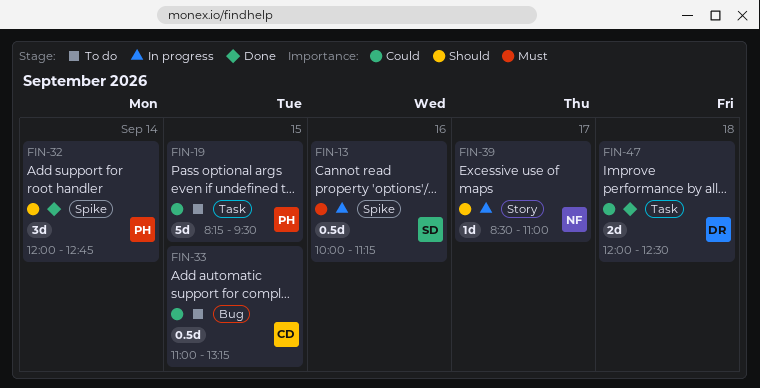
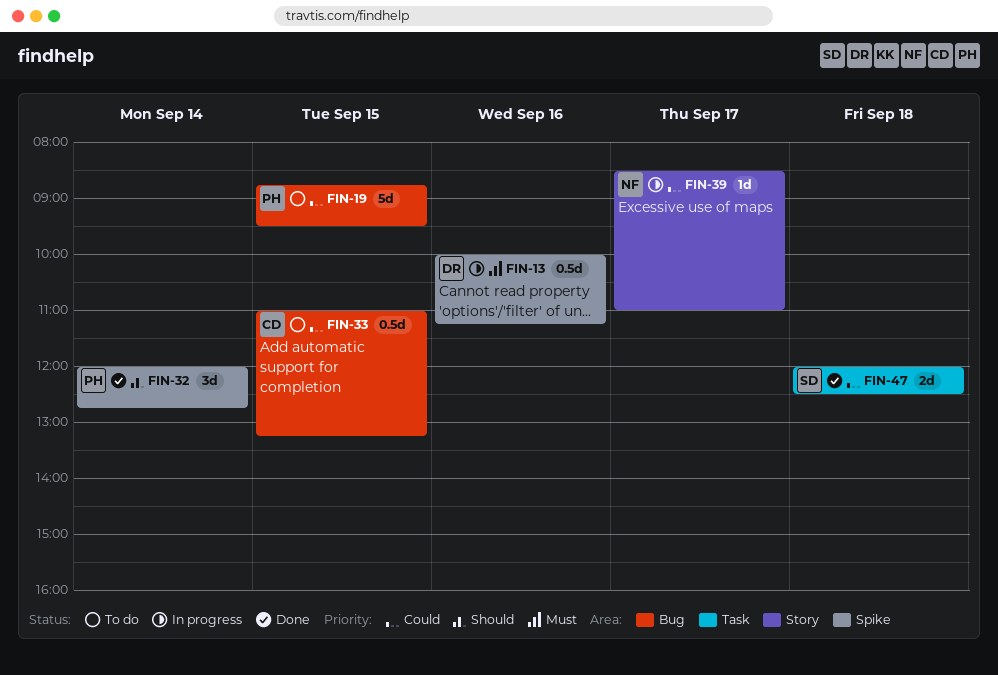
FIN-13, owner: SD -> DR
FIN-19, label: Task -> Bug
FIN-19, begins: 08:15 -> 08:45
FIN-39, priority: Should -> Could
FIN-47, owner: DR -> SD

